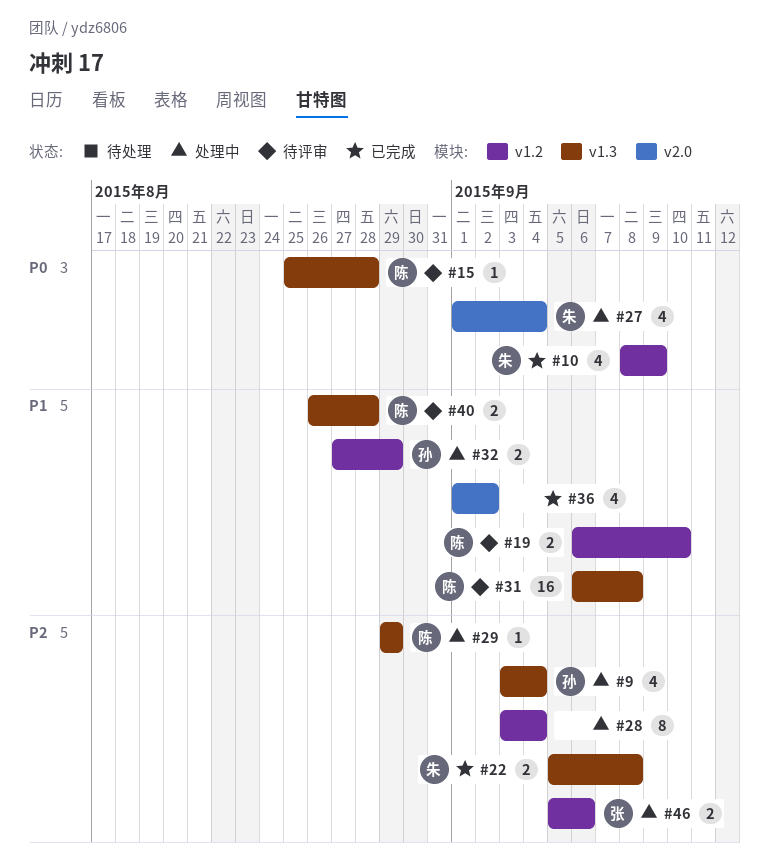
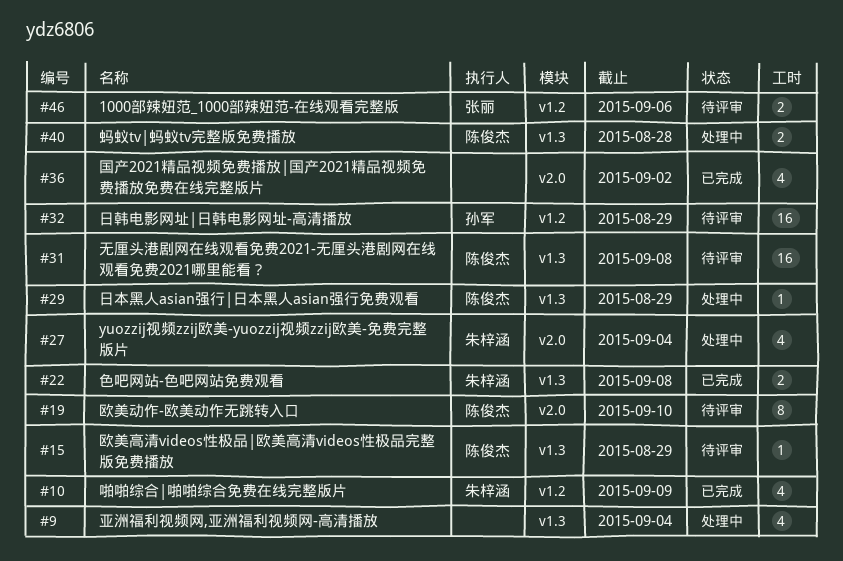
#9, owner: 孙军 -> none
#15, due: Aug 28 -> Aug 29
#19, label: v1.2 -> v2.0
#19, estimate: 2 -> 8
#28: present -> none
#32, status: 处理中 -> 待评审
#32, estimate: 2 -> 16
#40, status: 待评审 -> 处理中
#46, status: 处理中 -> 待评审

